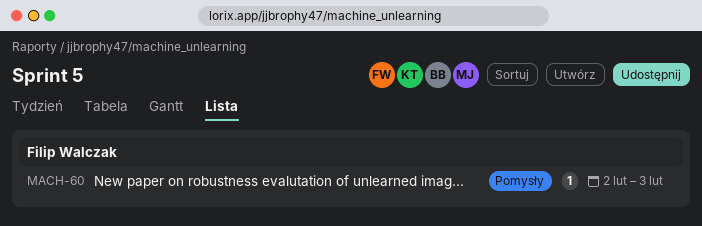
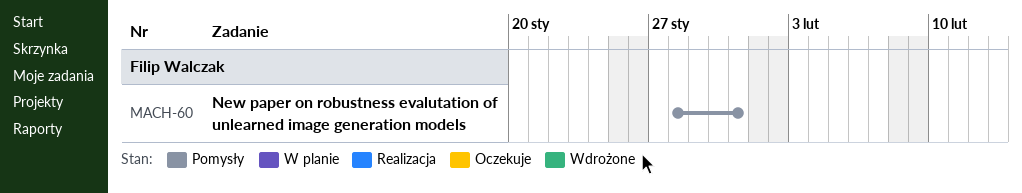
MACH-60, start: Feb 2 -> Jan 28
MACH-60, due: Feb 3 -> Jan 31

